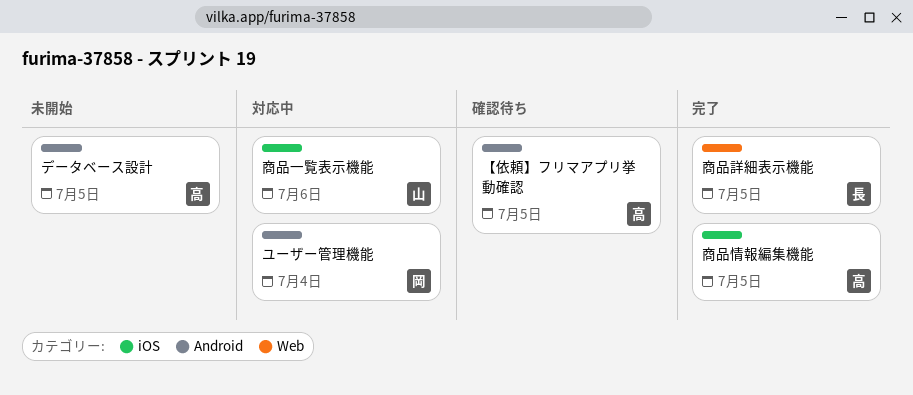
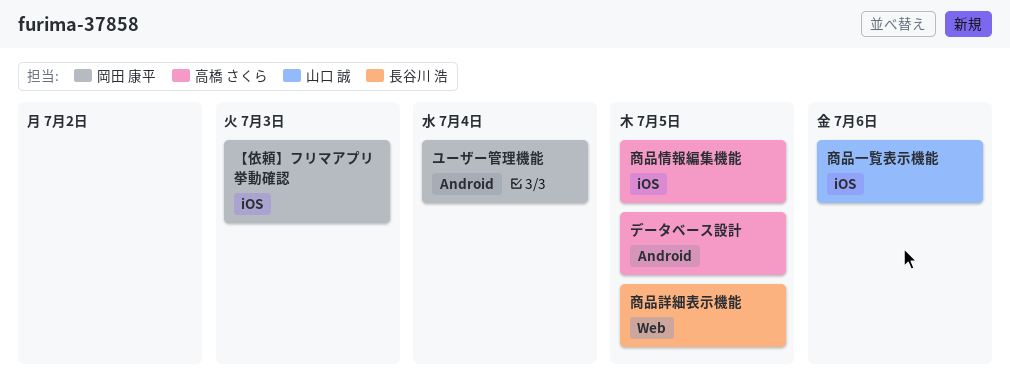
【依頼】フリマアプリ挙動確認, owner: 高橋 さくら -> 岡田 康平
【依頼】フリマアプリ挙動確認, label: Android -> iOS
【依頼】フリマアプリ挙動確認, due: Jul 5 -> Jul 3

